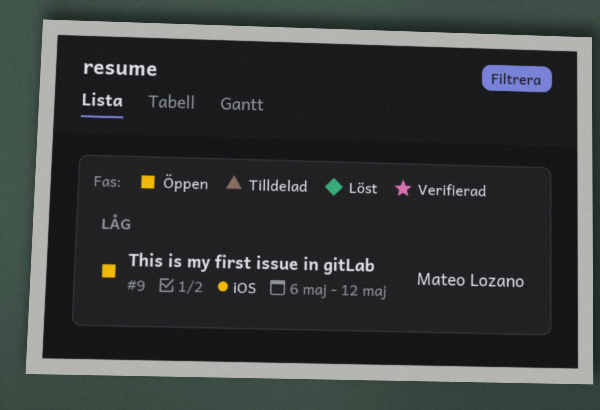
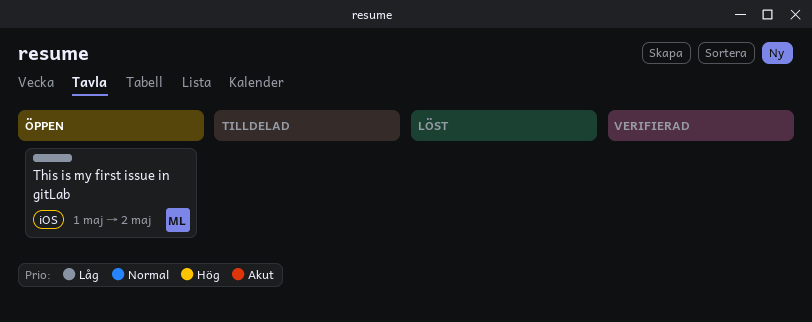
This is my first issue in gitLab, start: May 6 -> May 1
This is my first issue in gitLab, due: May 12 -> May 2

